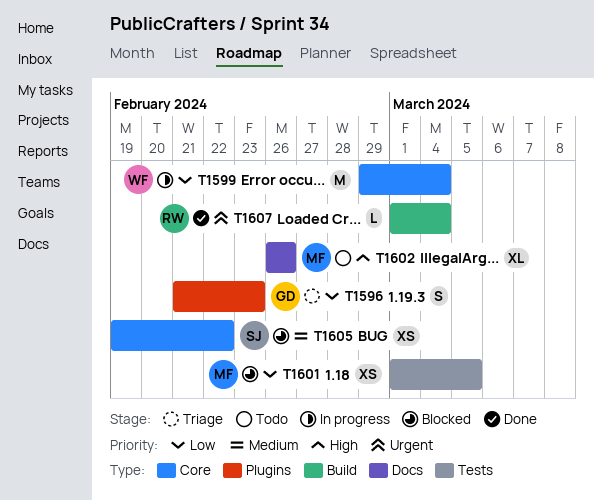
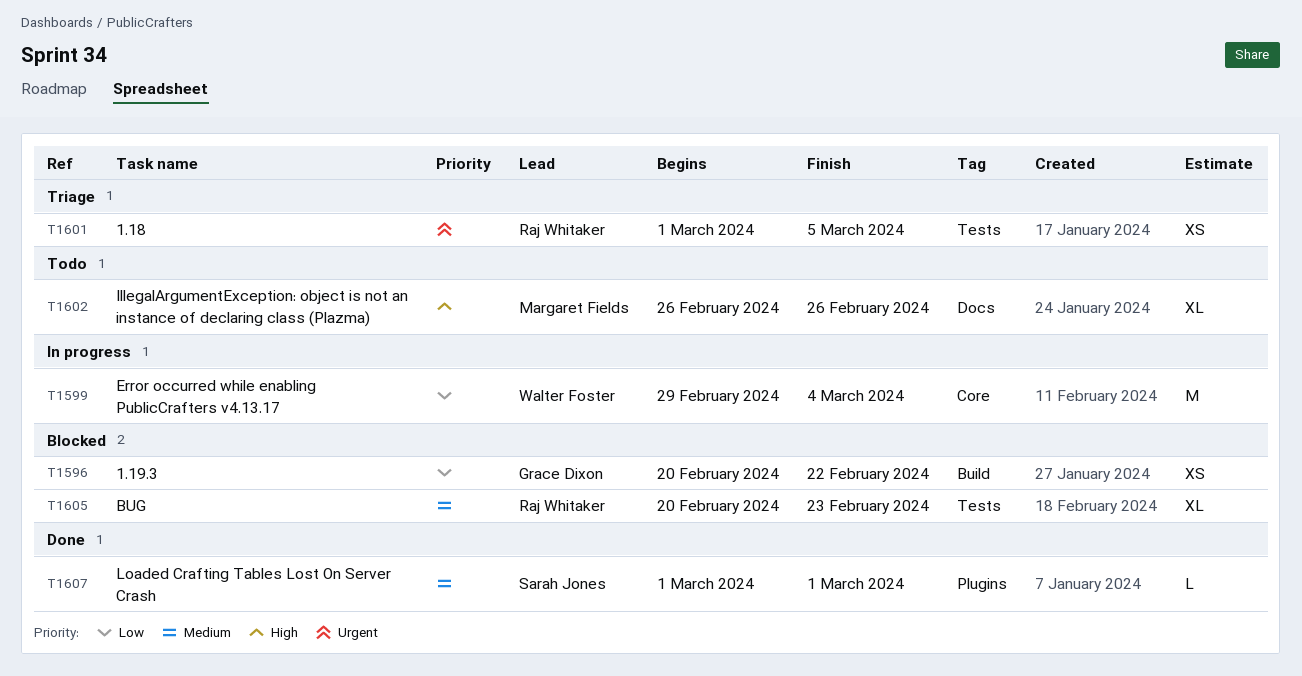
T1596, status: Triage -> Blocked
T1596, label: Plugins -> Build
T1596, estimate: S -> XS
T1596, start: Feb 21 -> Feb 20
T1596, due: Feb 23 -> Feb 22
T1601, status: Blocked -> Triage
T1601, owner: Margaret Fields -> Raj Whitaker
T1601, priority: Low -> Urgent
T1605, owner: Sarah Jones -> Raj Whitaker
T1605, label: Core -> Tests
T1605, estimate: XS -> XL
T1605, start: Feb 19 -> Feb 20
T1605, due: Feb 22 -> Feb 23
T1607, owner: Raj Whitaker -> Sarah Jones
T1607, priority: Urgent -> Medium
T1607, label: Build -> Plugins
T1607, due: Mar 4 -> Mar 1

